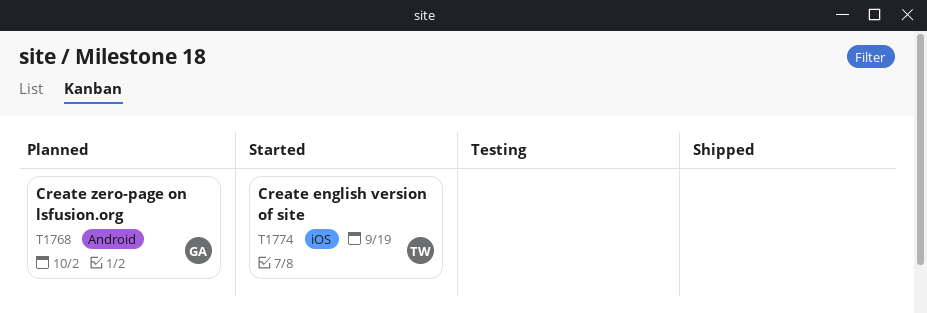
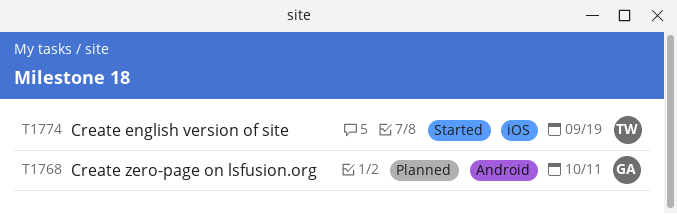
T1768, due: Oct 2 -> Oct 11

